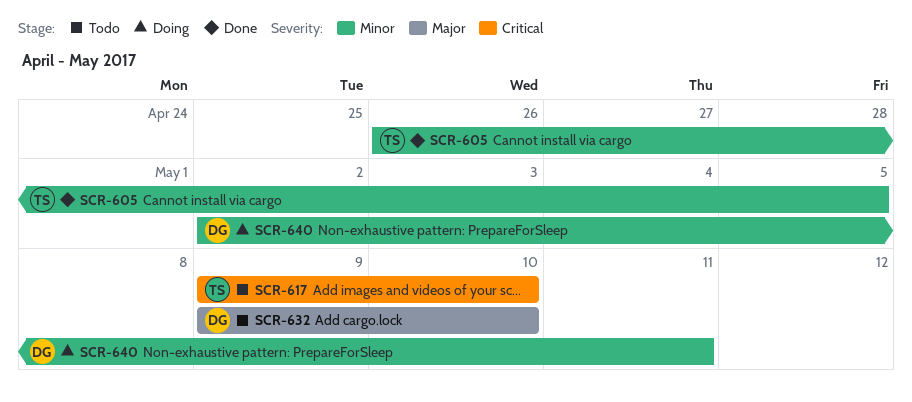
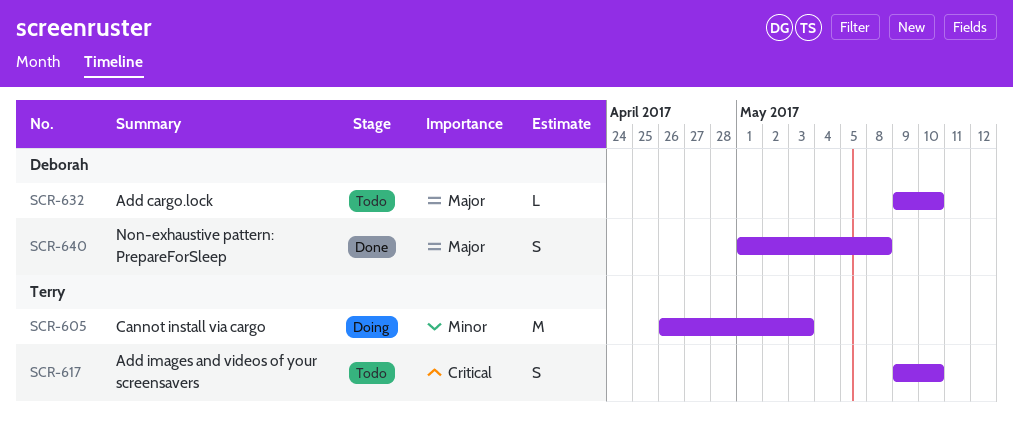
SCR-605, status: Done -> Doing
SCR-605, due: May 5 -> May 3
SCR-640, status: Doing -> Done
SCR-640, priority: Minor -> Major
SCR-640, start: May 2 -> May 1
SCR-640, due: May 11 -> May 8

